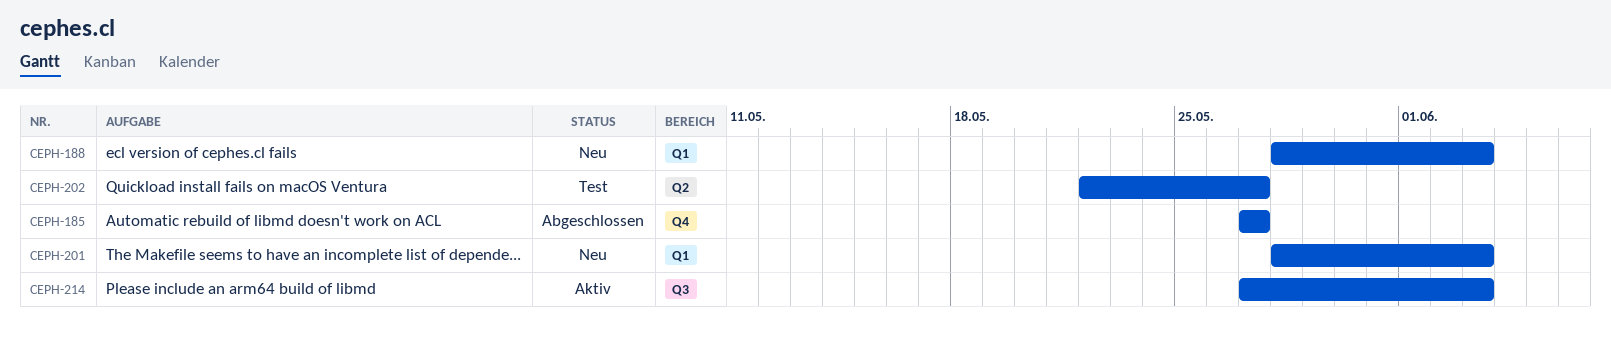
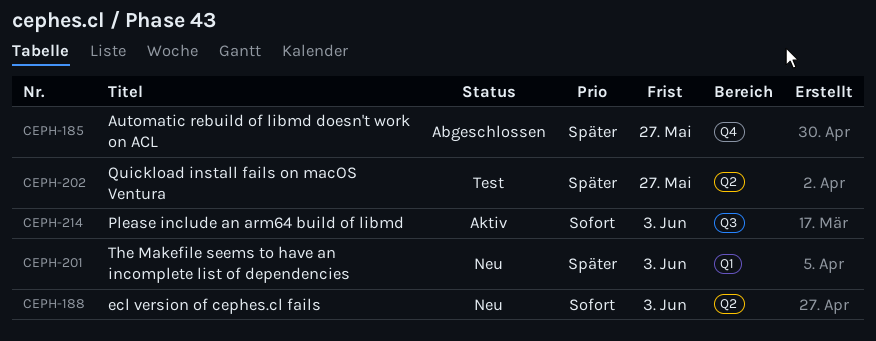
CEPH-188, label: Q1 -> Q2

